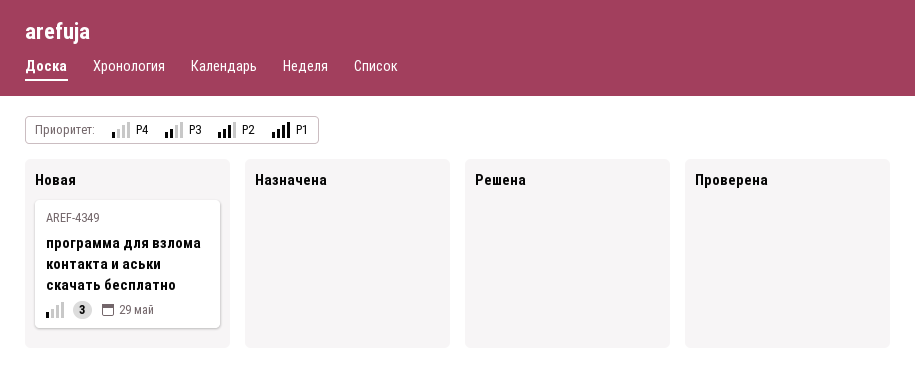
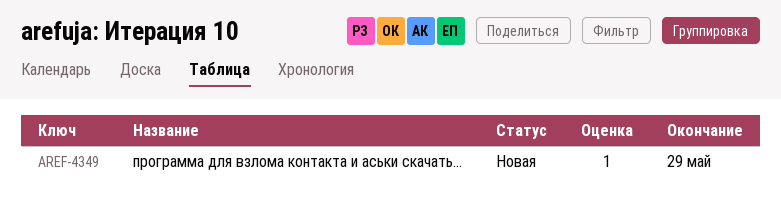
AREF-4349, estimate: 3 -> 1

